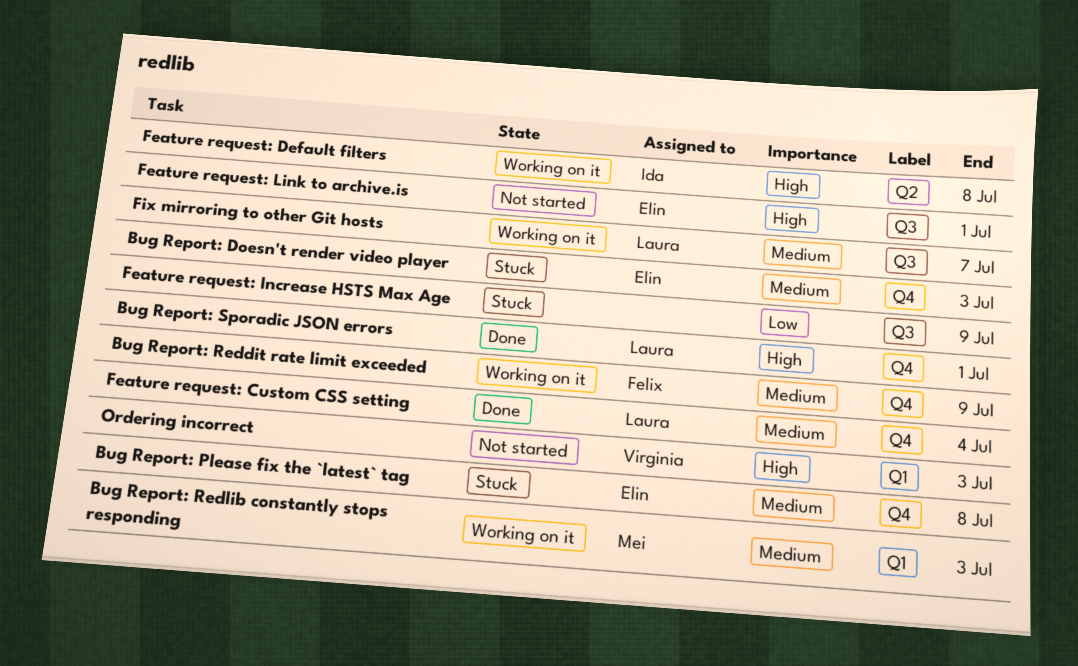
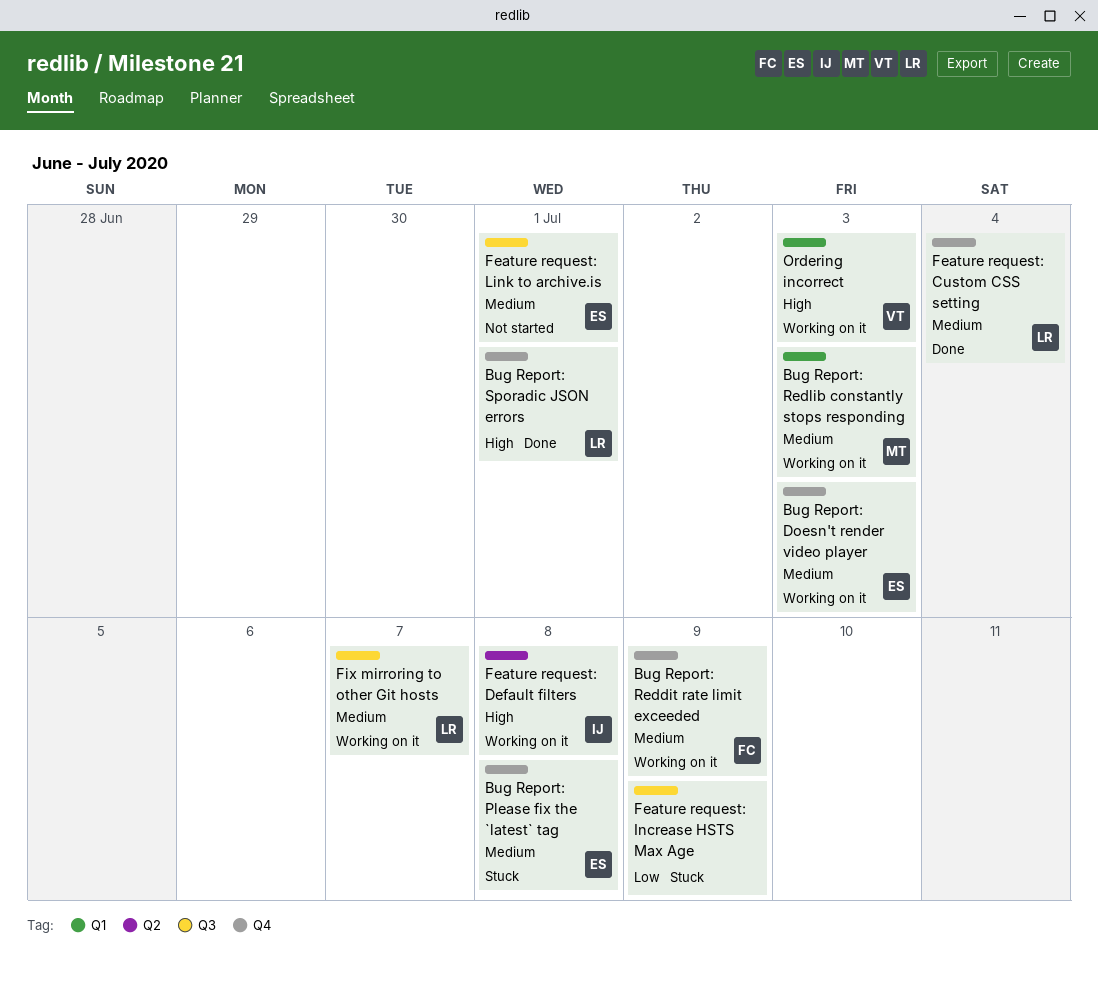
Bug Report: Doesn't render video player, status: Stuck -> Working on it
Feature request: Link to archive.is, priority: High -> Medium
Ordering incorrect, status: Not started -> Working on it

